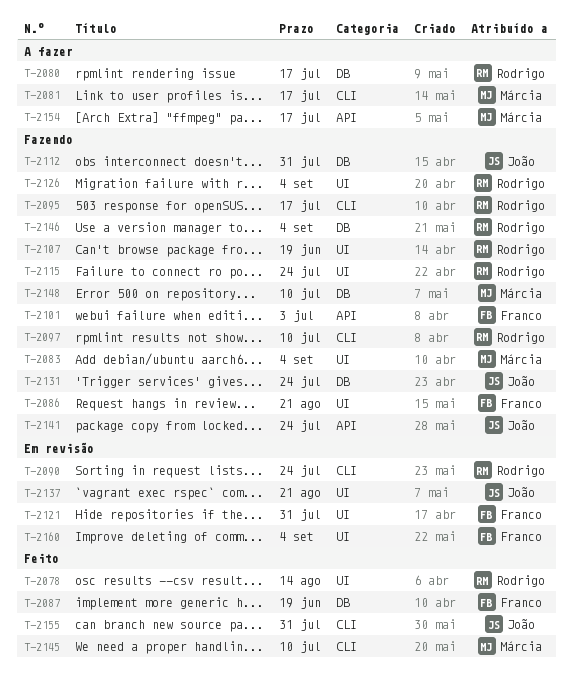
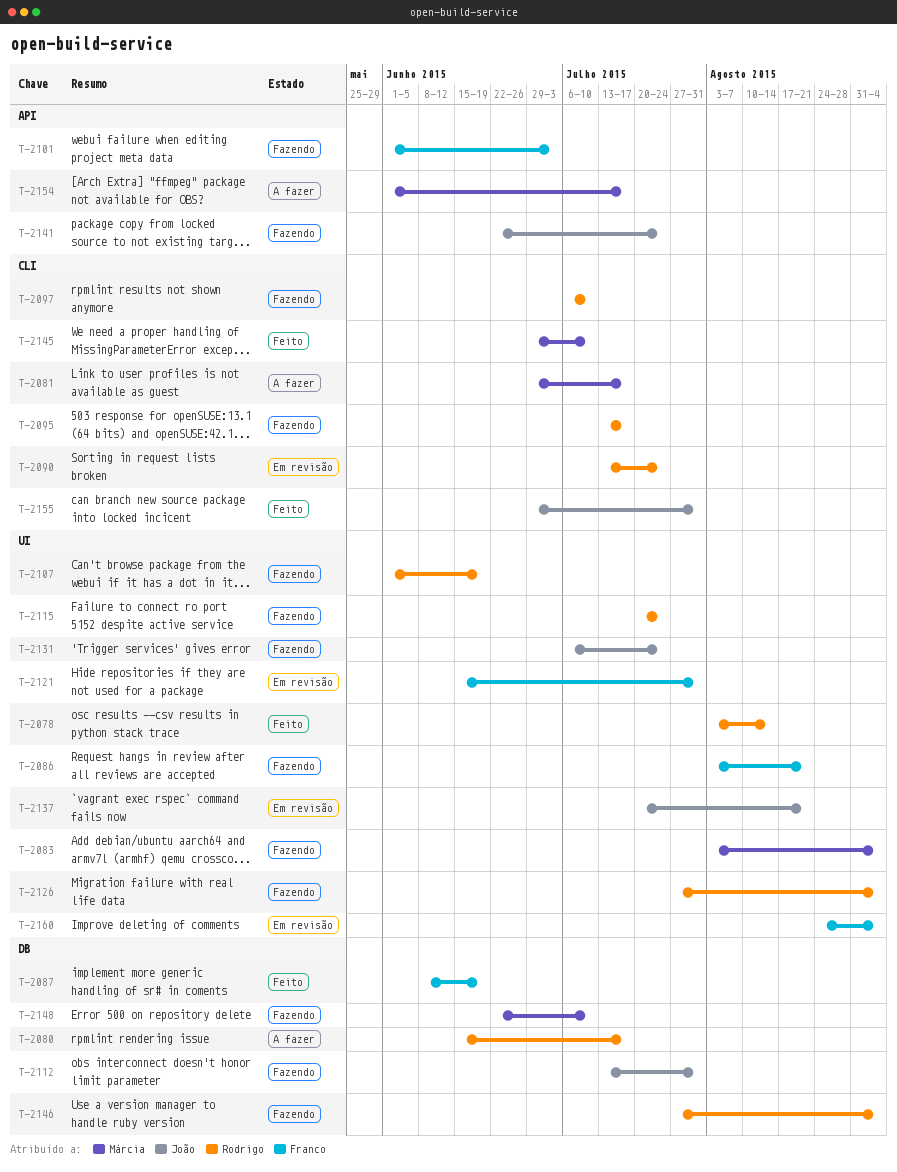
T-2131, label: DB -> UI

